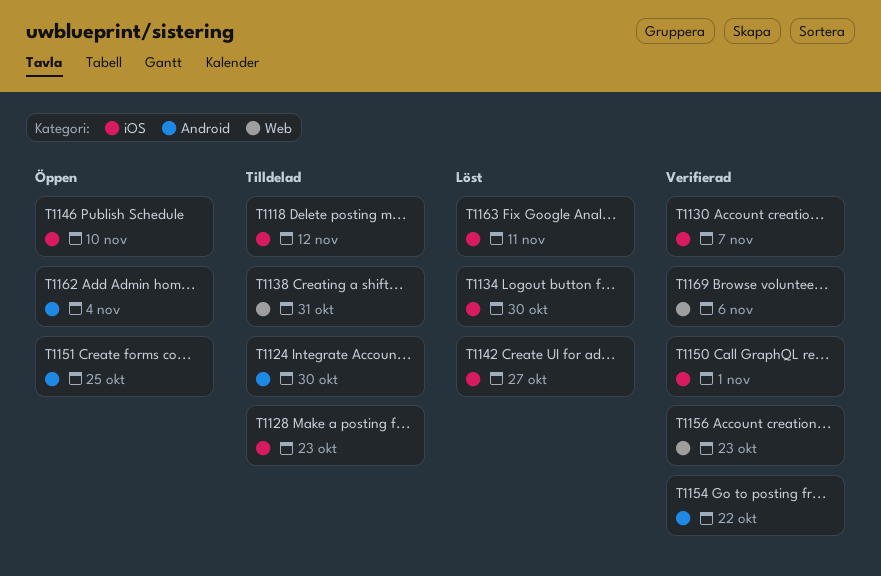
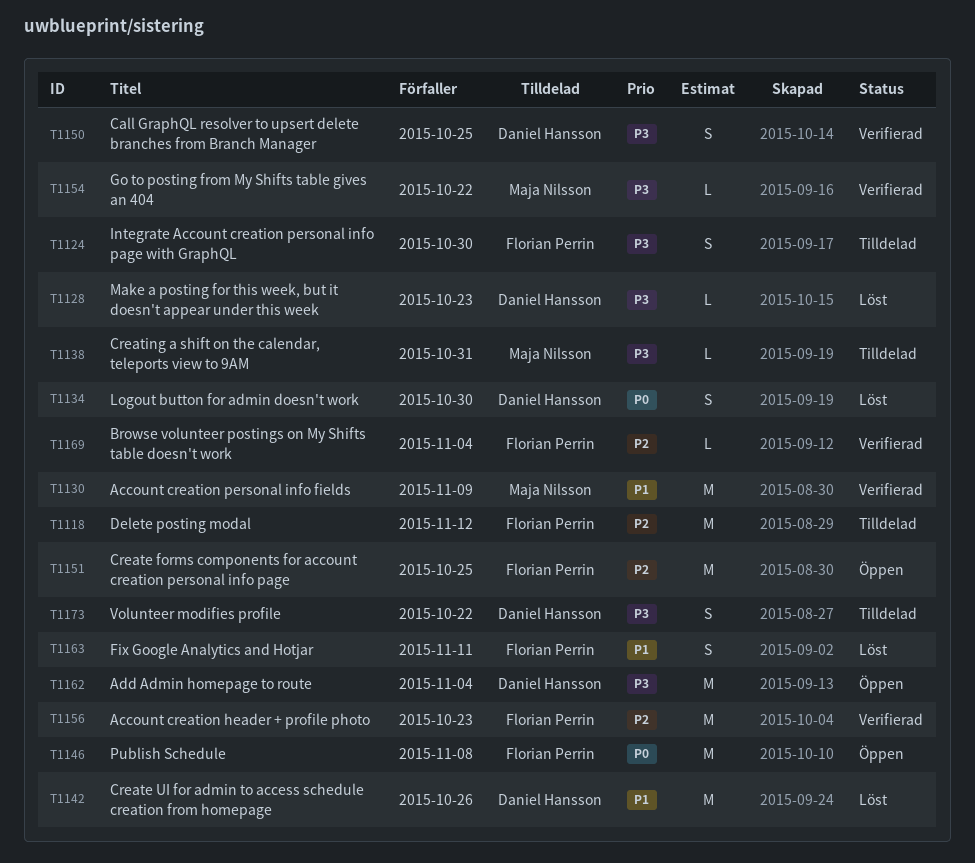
T1128, status: Tilldelad -> Löst
T1130, due: Nov 7 -> Nov 9
T1142, due: Oct 27 -> Oct 26
T1146, due: Nov 10 -> Nov 8
T1150, due: Nov 1 -> Oct 25
T1169, due: Nov 6 -> Nov 4
T1173: none -> present

